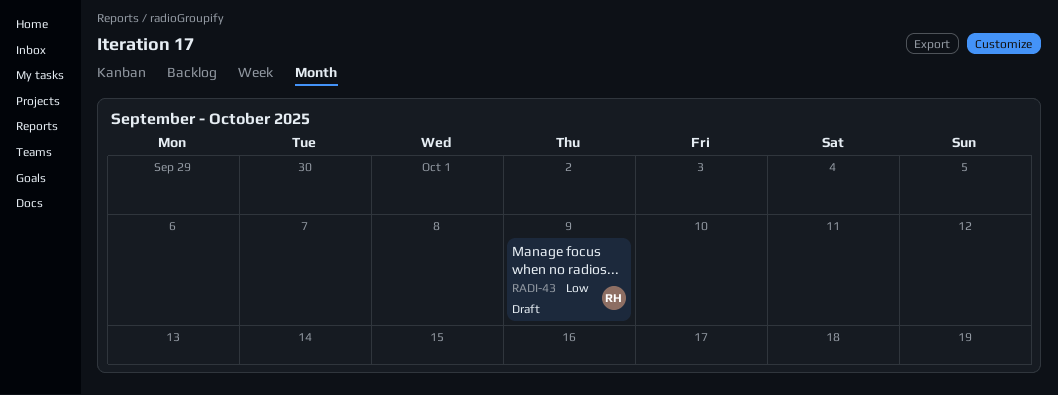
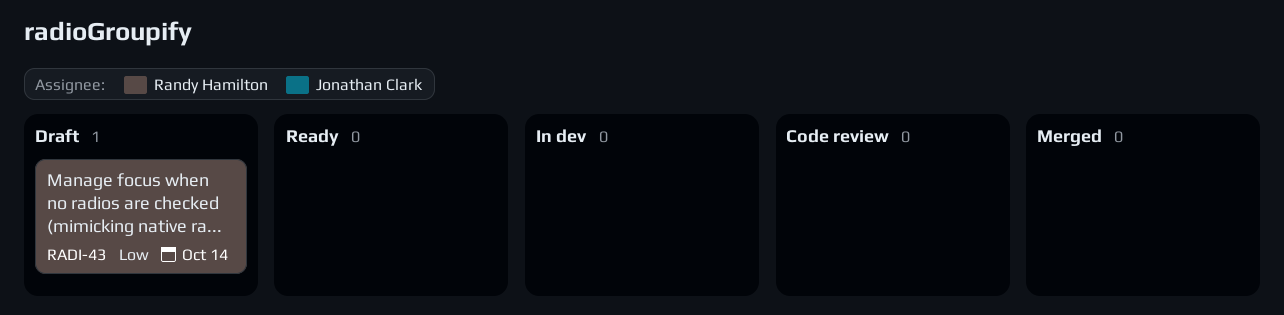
RADI-43, due: Oct 9 -> Oct 14

